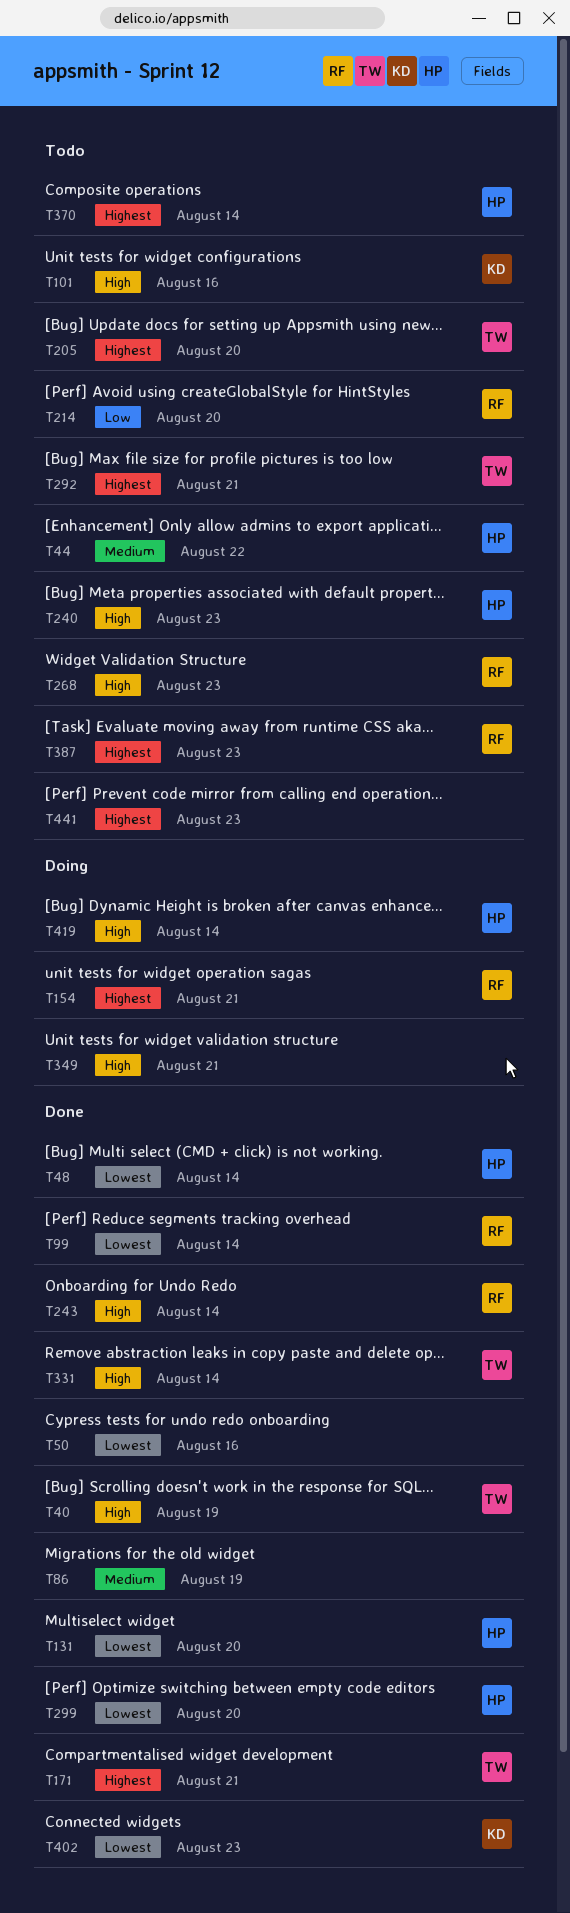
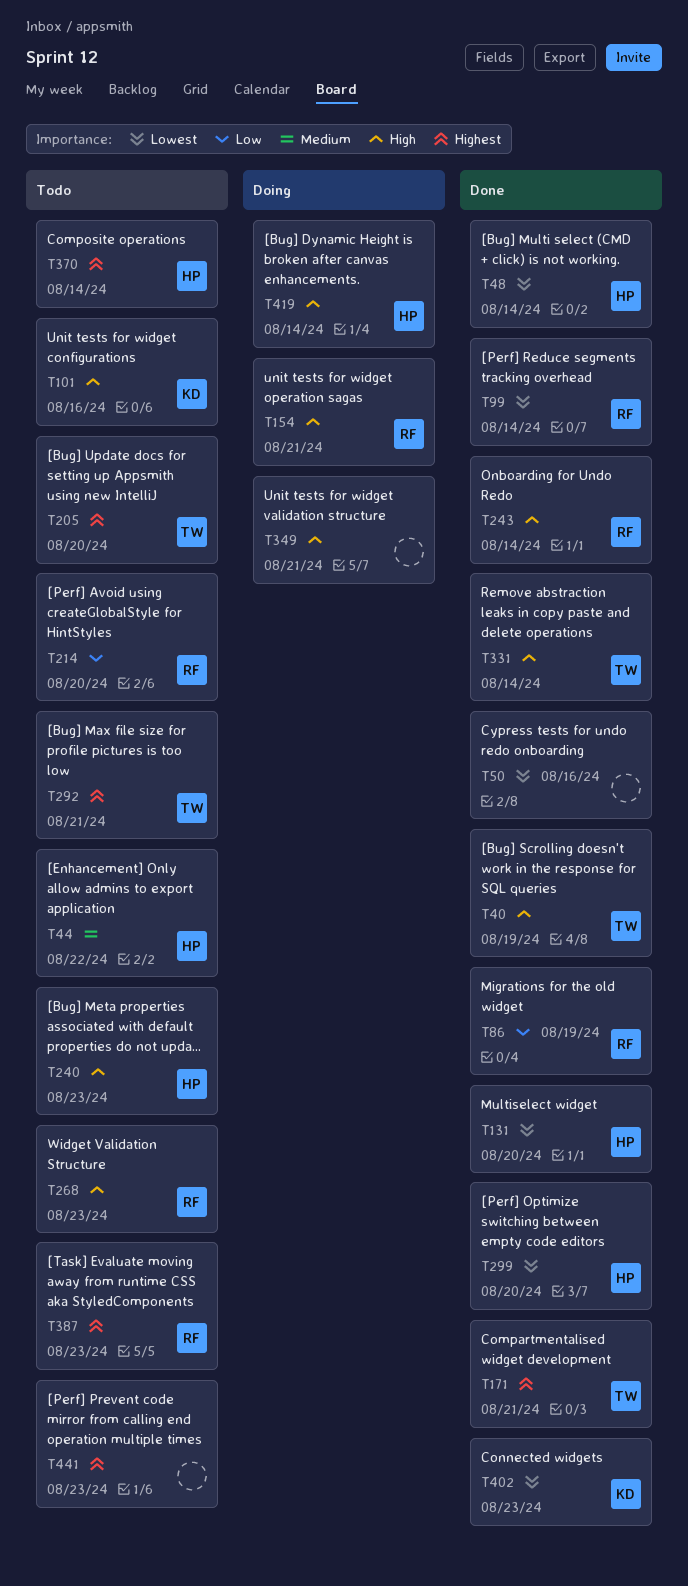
T86, owner: none -> RF
T86, priority: Medium -> Low
T154, priority: Highest -> High

